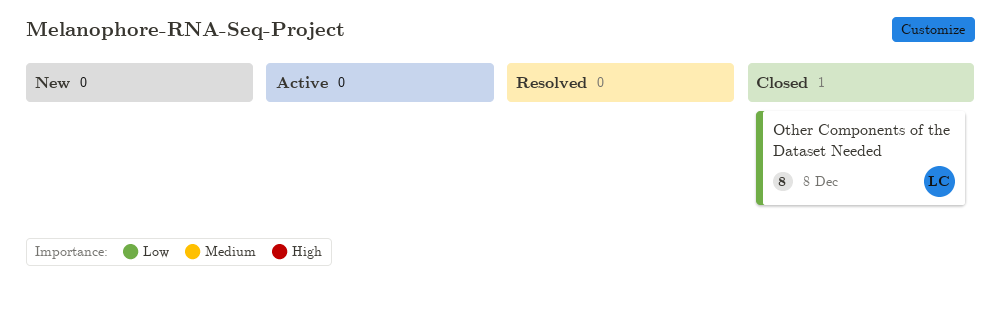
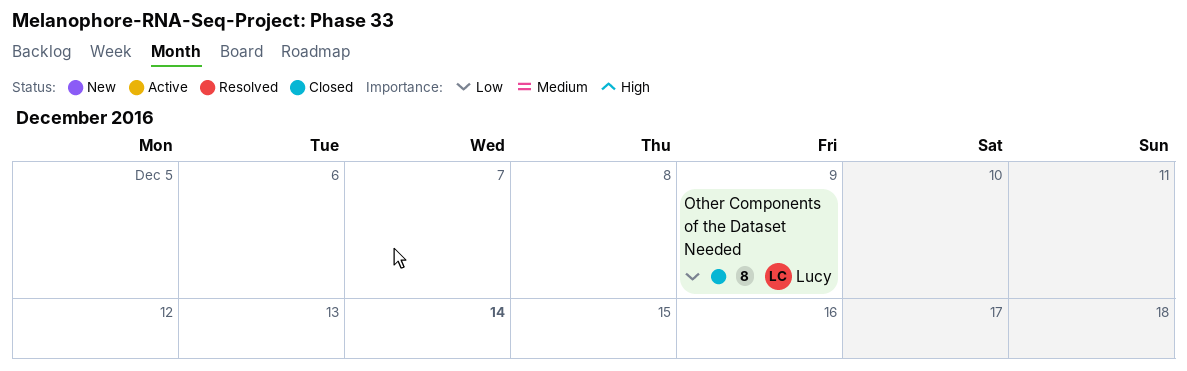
Other Components of the Dataset Needed, due: Dec 8 -> Dec 9

